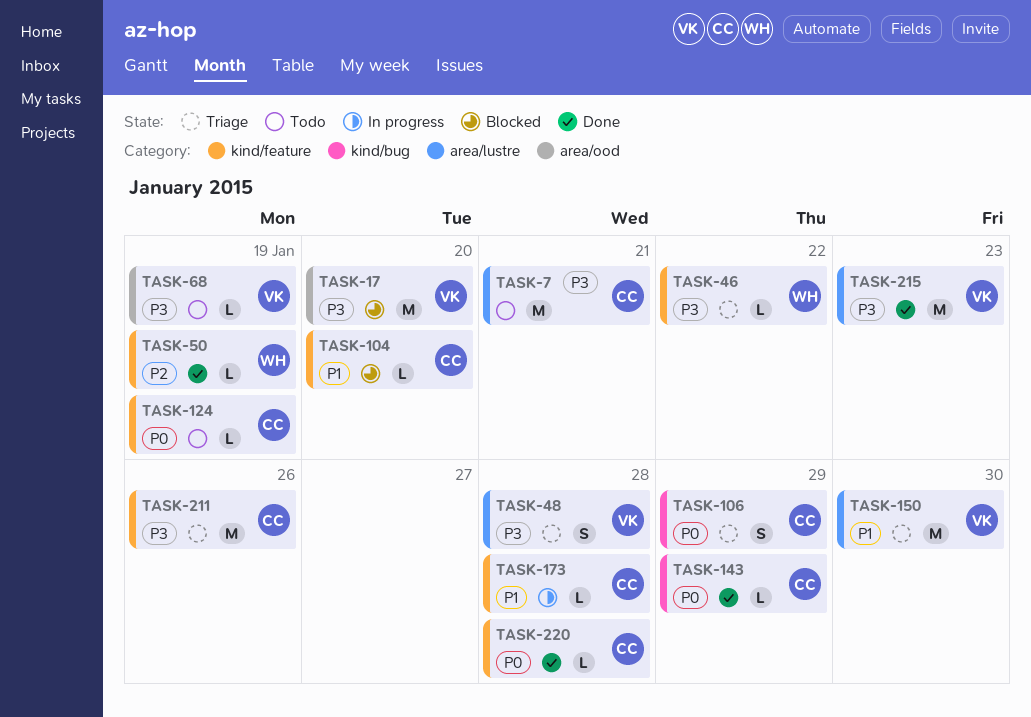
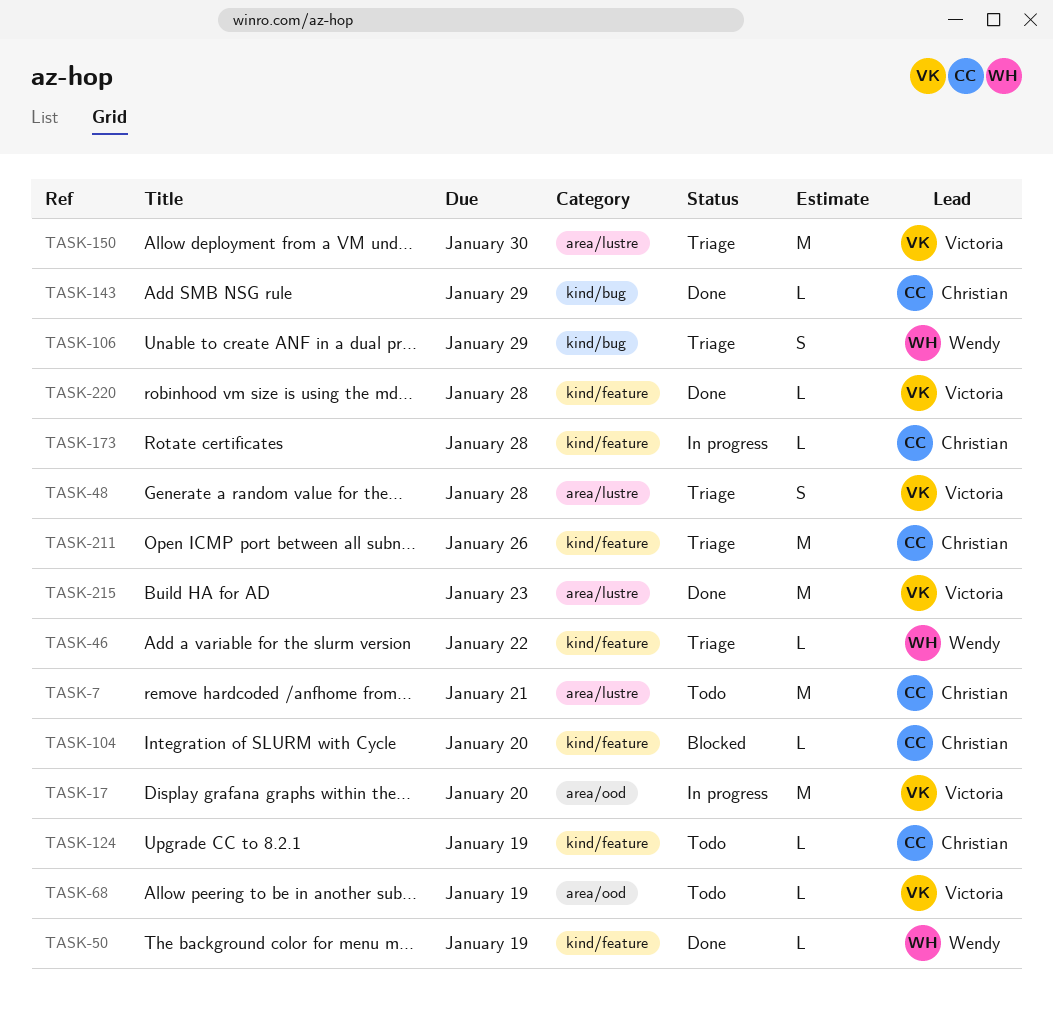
TASK-17, status: Blocked -> In progress
TASK-106, owner: Christian -> Wendy
TASK-220, owner: Christian -> Victoria

